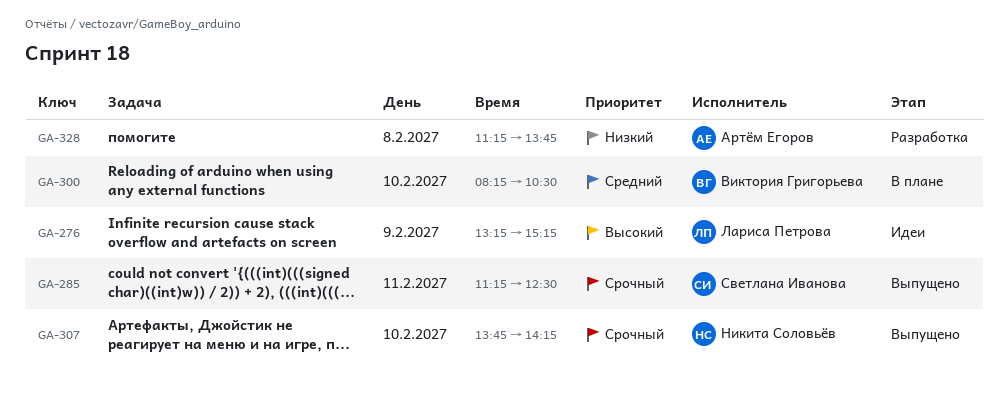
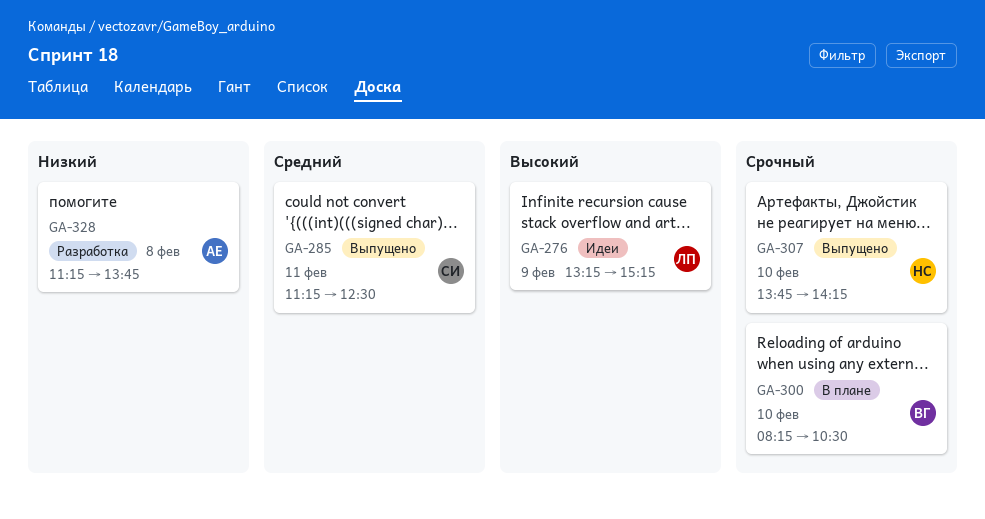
GA-285, priority: Срочный -> Средний
GA-300, priority: Средний -> Срочный

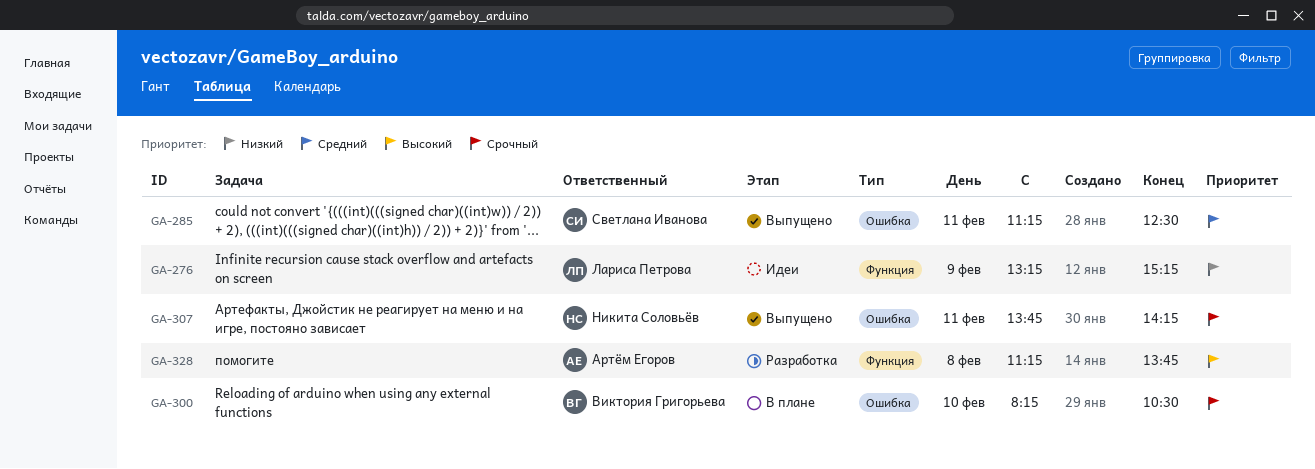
GA-276, priority: Высокий -> Низкий
GA-307, day: Feb 10 -> Feb 11
GA-328, priority: Низкий -> Высокий

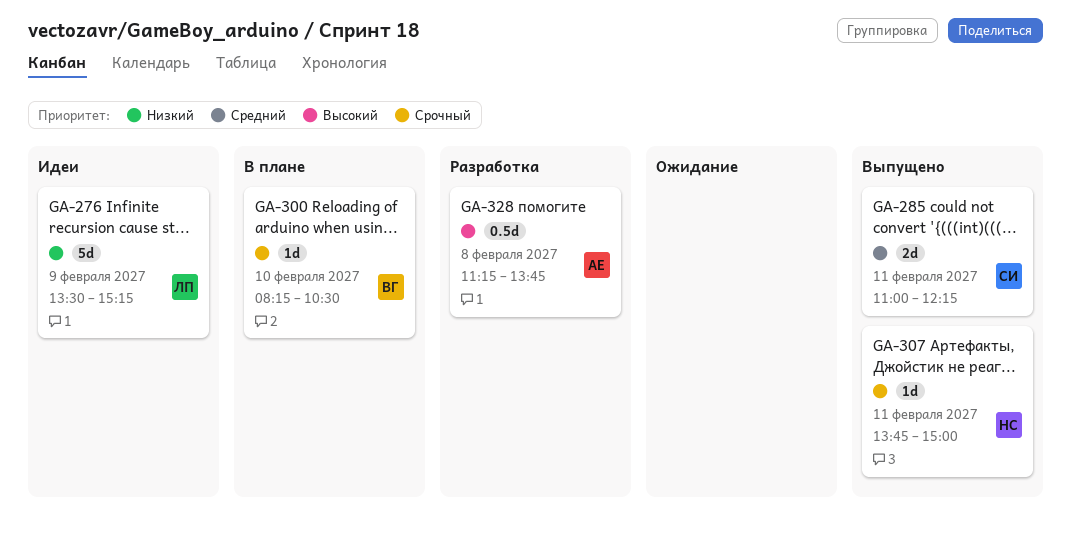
GA-276, begins: 13:15 -> 13:30
GA-285, begins: 11:15 -> 11:00
GA-285, ends: 12:30 -> 12:15
GA-307, ends: 14:15 -> 15:00

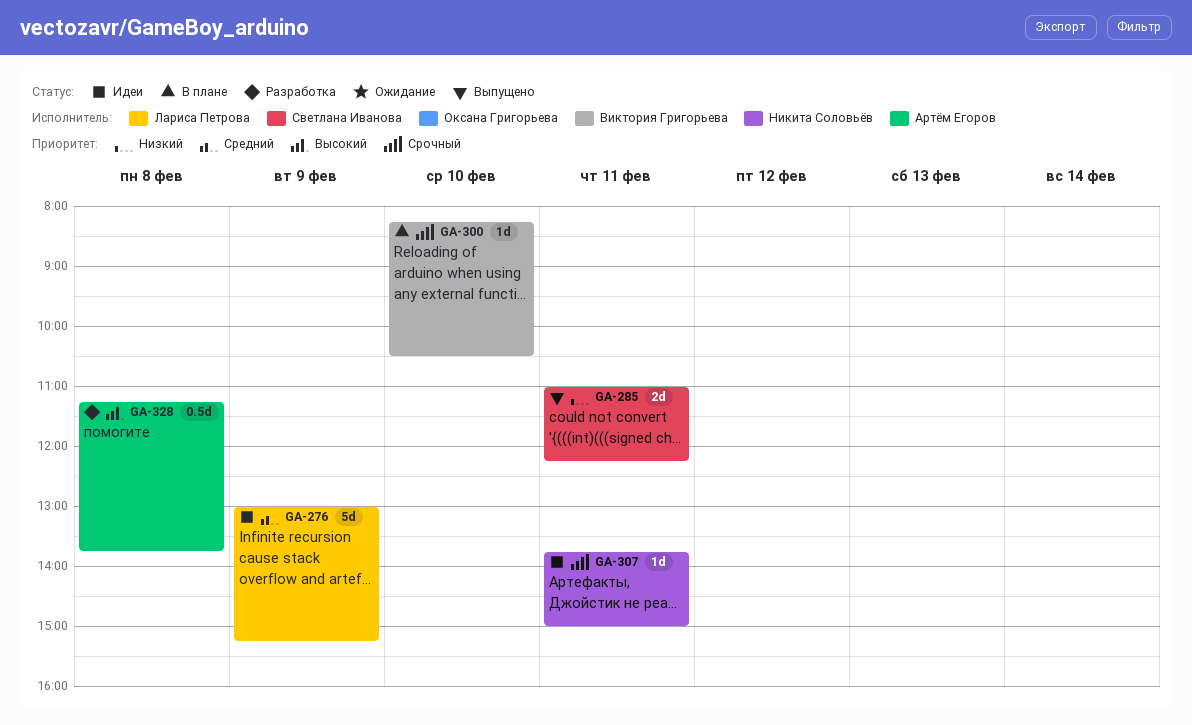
GA-276, priority: Низкий -> Средний
GA-276, begins: 13:30 -> 13:00
GA-285, priority: Средний -> Низкий
GA-307, status: Выпущено -> Идеи

